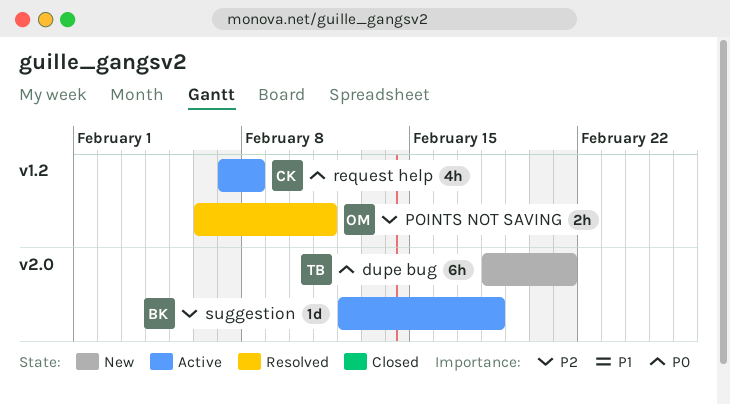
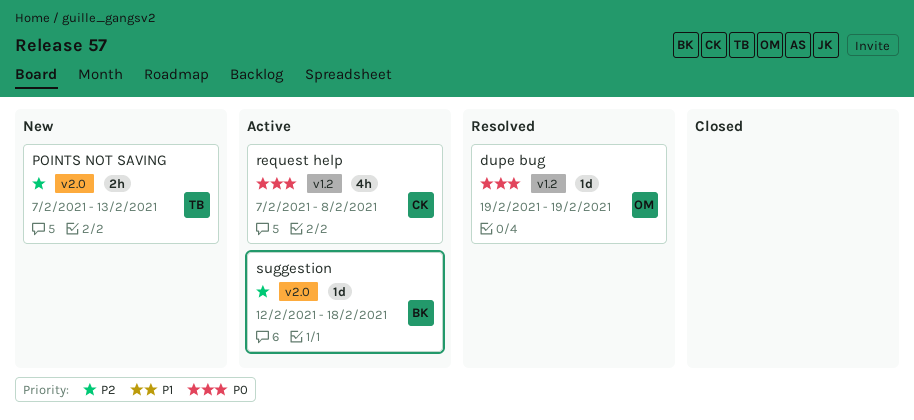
dupe bug, status: New -> Resolved
dupe bug, owner: TB -> OM
dupe bug, label: v2.0 -> v1.2
dupe bug, estimate: 6h -> 1d
dupe bug, start: Feb 18 -> Feb 19
dupe bug, due: Feb 21 -> Feb 19
POINTS NOT SAVING, status: Resolved -> New
POINTS NOT SAVING, owner: OM -> TB
POINTS NOT SAVING, label: v1.2 -> v2.0
POINTS NOT SAVING, start: Feb 6 -> Feb 7
POINTS NOT SAVING, due: Feb 11 -> Feb 13

